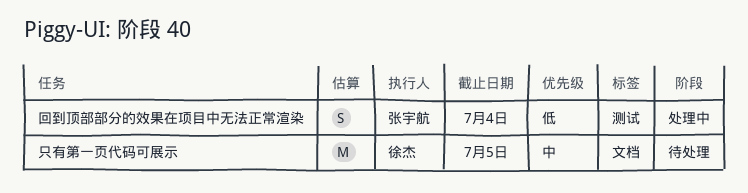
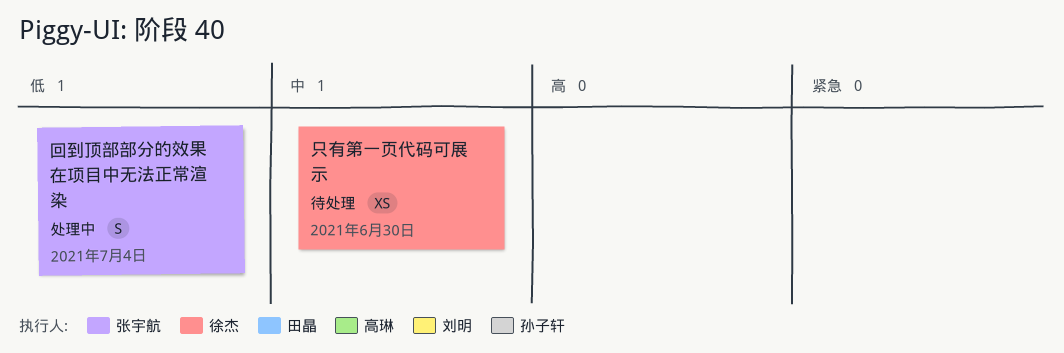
只有第一页代码可展示, estimate: M -> XS
只有第一页代码可展示, due: Jul 5 -> Jun 30

